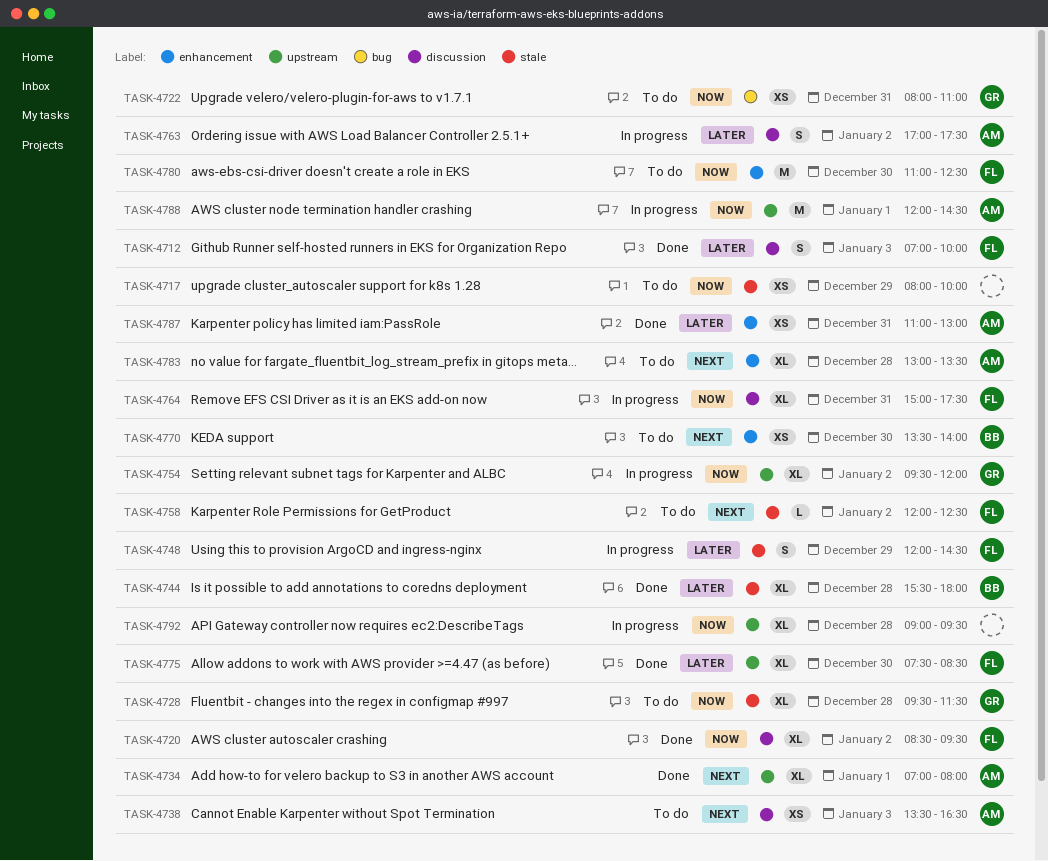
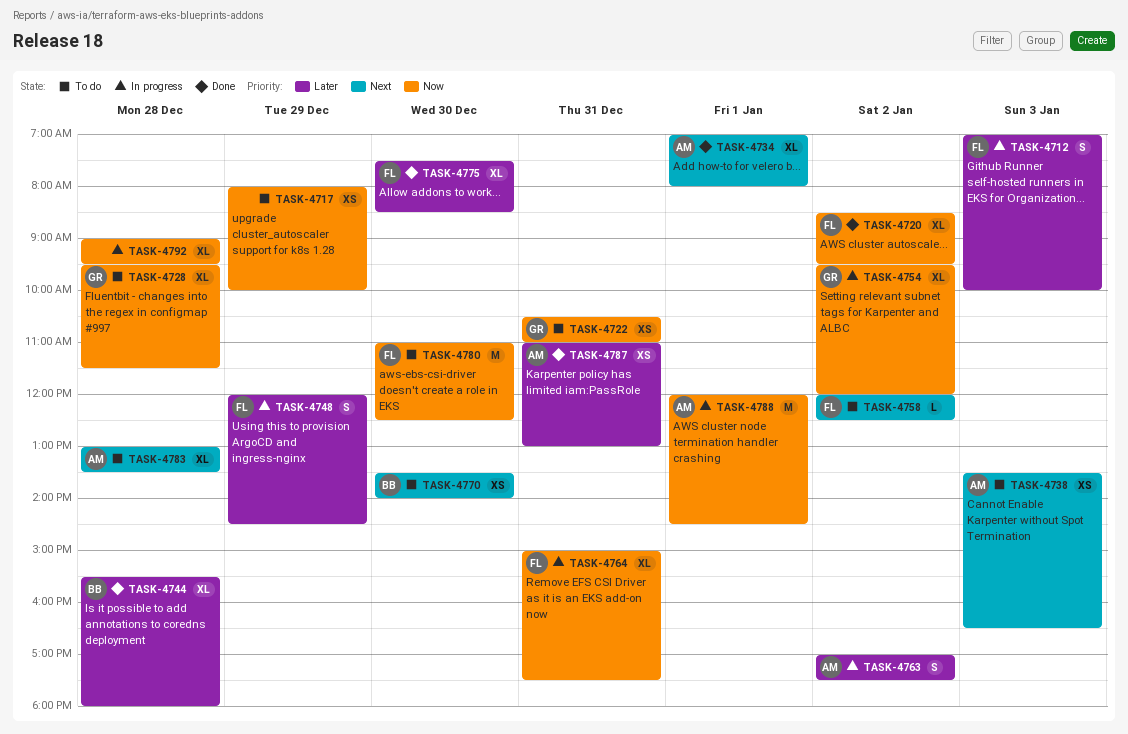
TASK-4712, status: Done -> In progress
TASK-4722, begins: 08:00 -> 10:30

